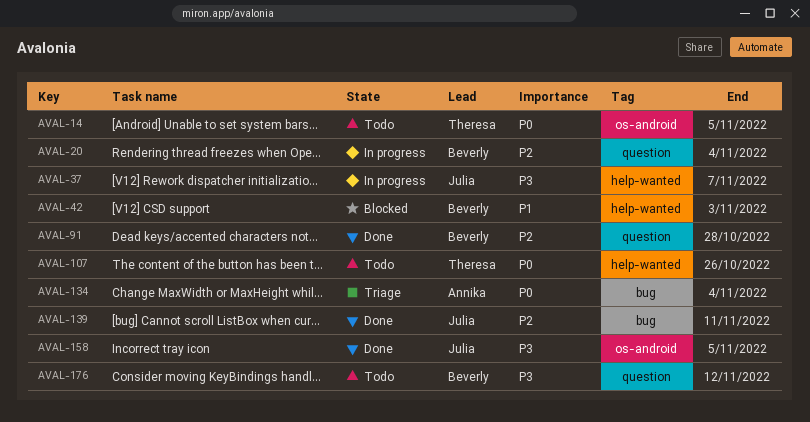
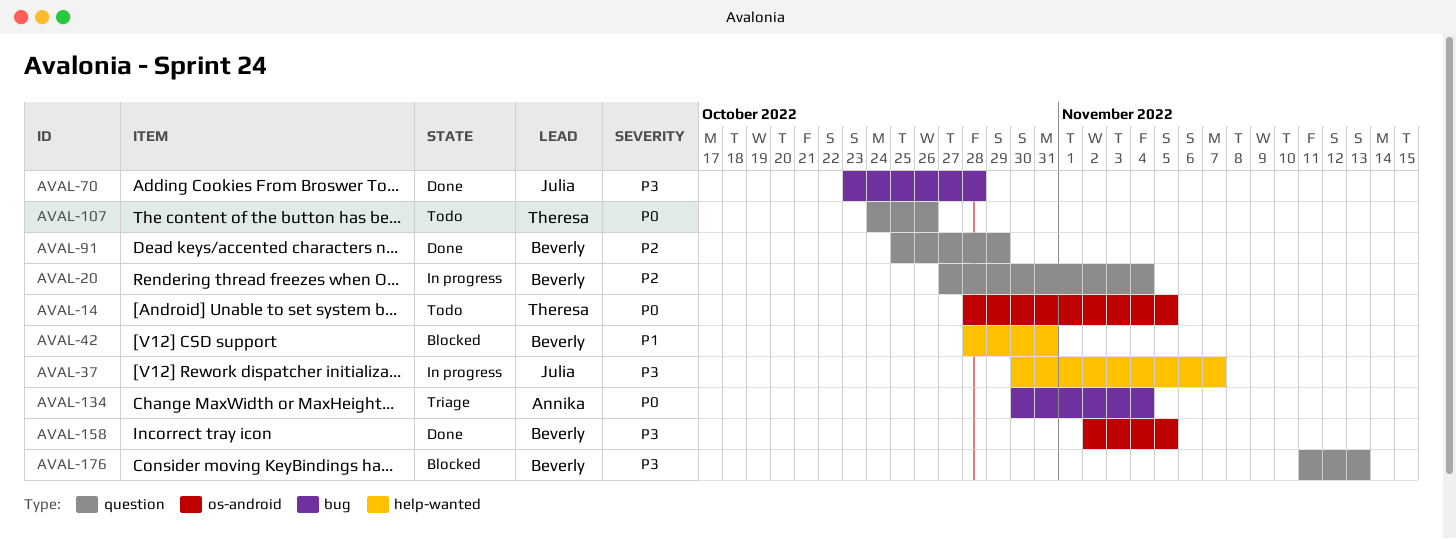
AVAL-42, due: Nov 3 -> Oct 31
AVAL-70: none -> present
AVAL-91, due: Oct 28 -> Oct 29
AVAL-107, label: help-wanted -> question
AVAL-139: present -> none
AVAL-158, owner: Julia -> Beverly
AVAL-176, status: Todo -> Blocked
AVAL-176, due: Nov 12 -> Nov 13

